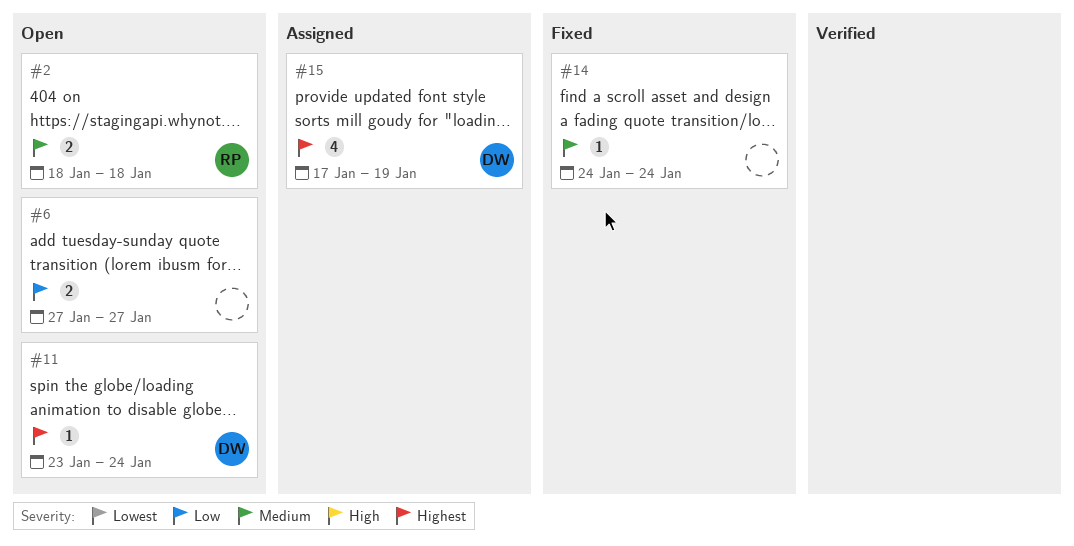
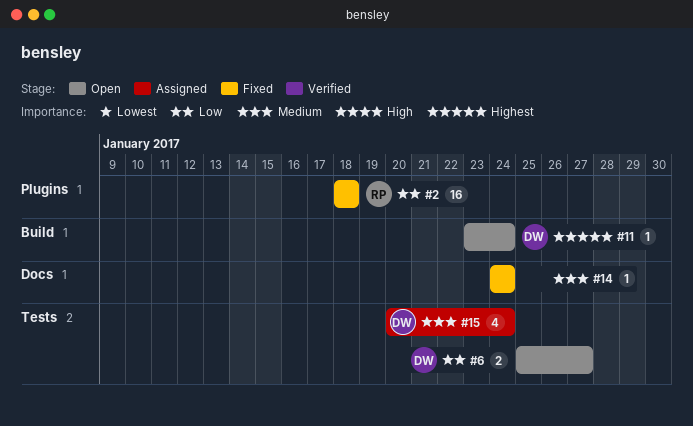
#2, status: Open -> Fixed
#2, priority: Medium -> Low
#2, estimate: 2 -> 16
#6, owner: none -> DW
#6, start: Jan 27 -> Jan 25
#15, priority: Highest -> Medium
#15, start: Jan 17 -> Jan 20
#15, due: Jan 19 -> Jan 24

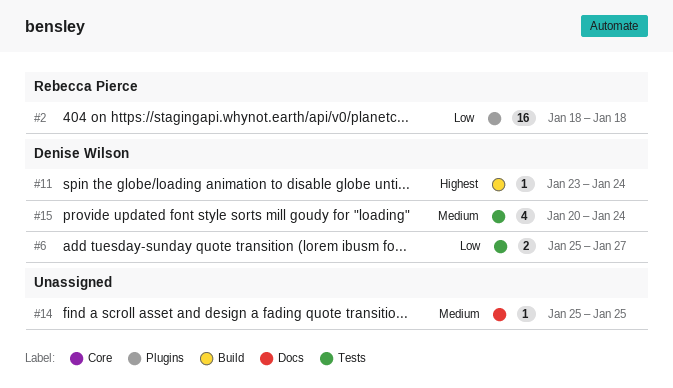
#14, start: Jan 24 -> Jan 25
#14, due: Jan 24 -> Jan 25

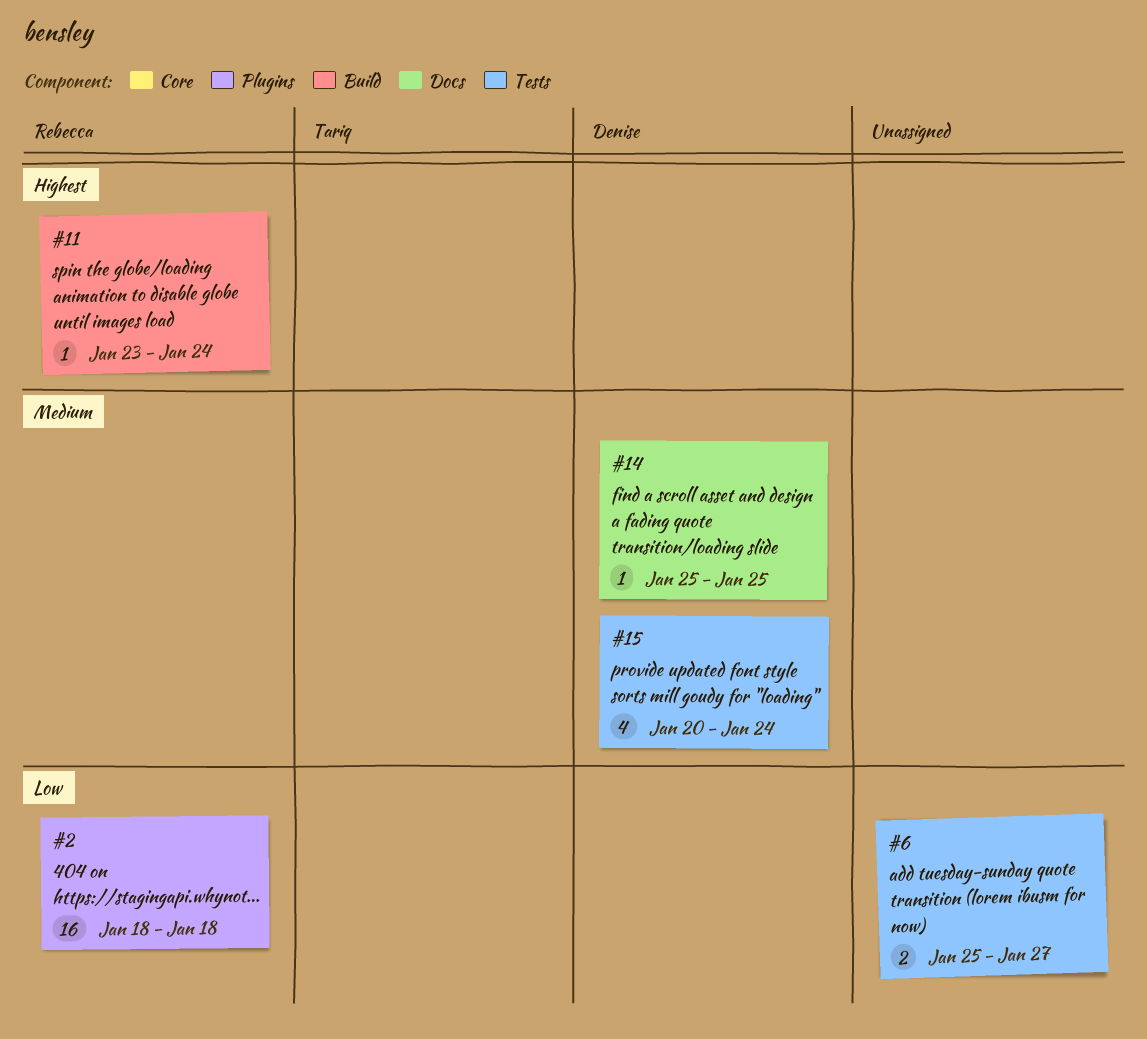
#6, owner: Denise Wilson -> none
#11, owner: Denise Wilson -> Rebecca Pierce
#14, owner: none -> Denise Wilson

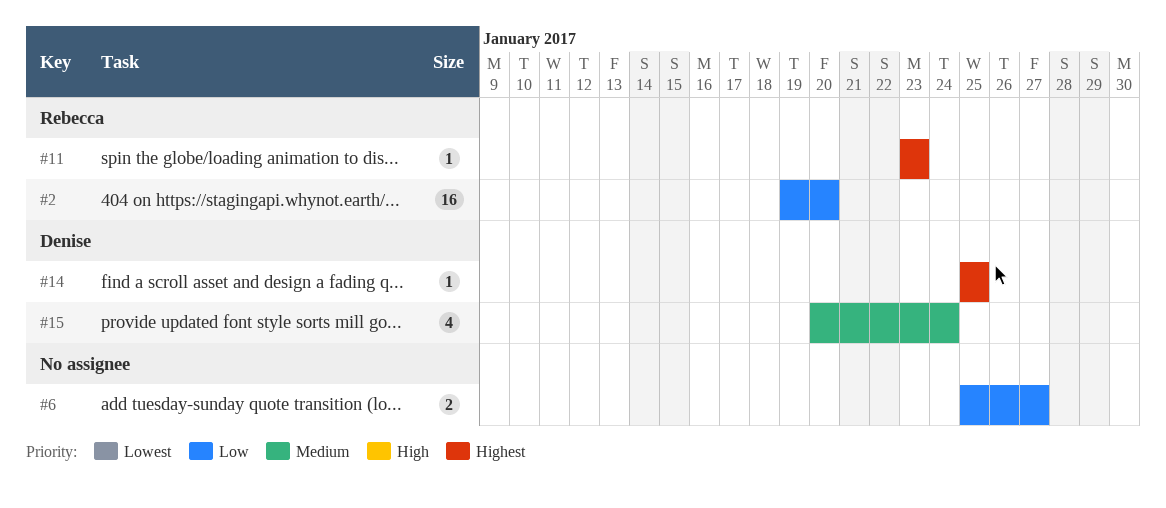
#2, start: Jan 18 -> Jan 19
#2, due: Jan 18 -> Jan 20
#11, due: Jan 24 -> Jan 23
#14, priority: Medium -> Highest

